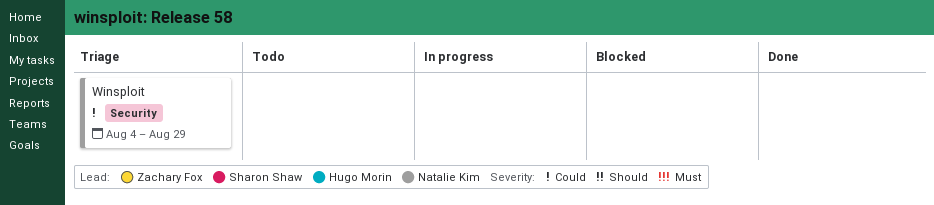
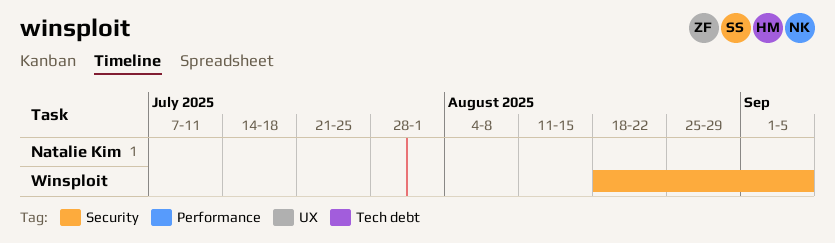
Winsploit, start: Aug 4 -> Aug 18
Winsploit, due: Aug 29 -> Sep 5

